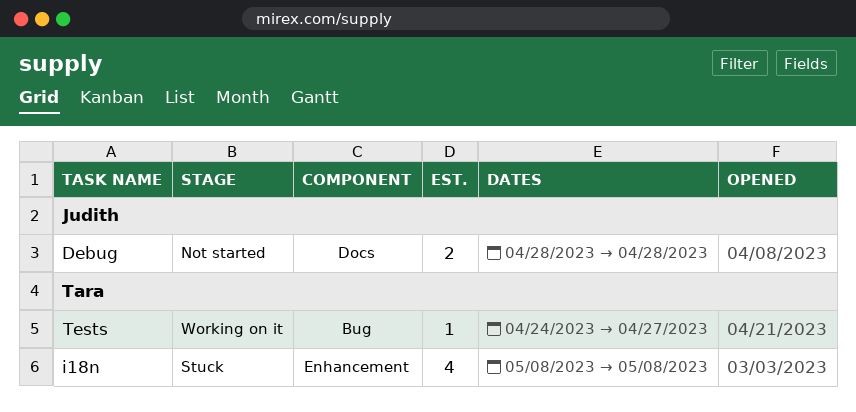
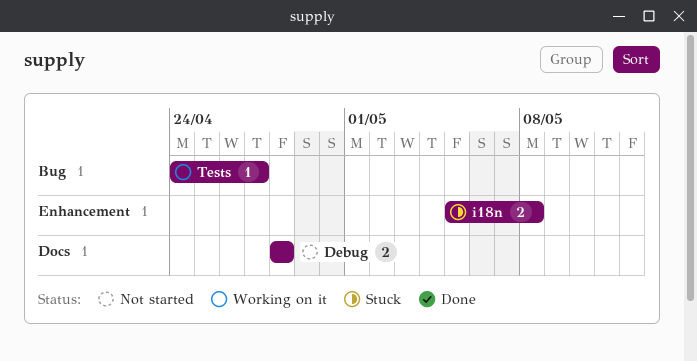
i18n, estimate: 4 -> 2
i18n, start: May 8 -> May 5

